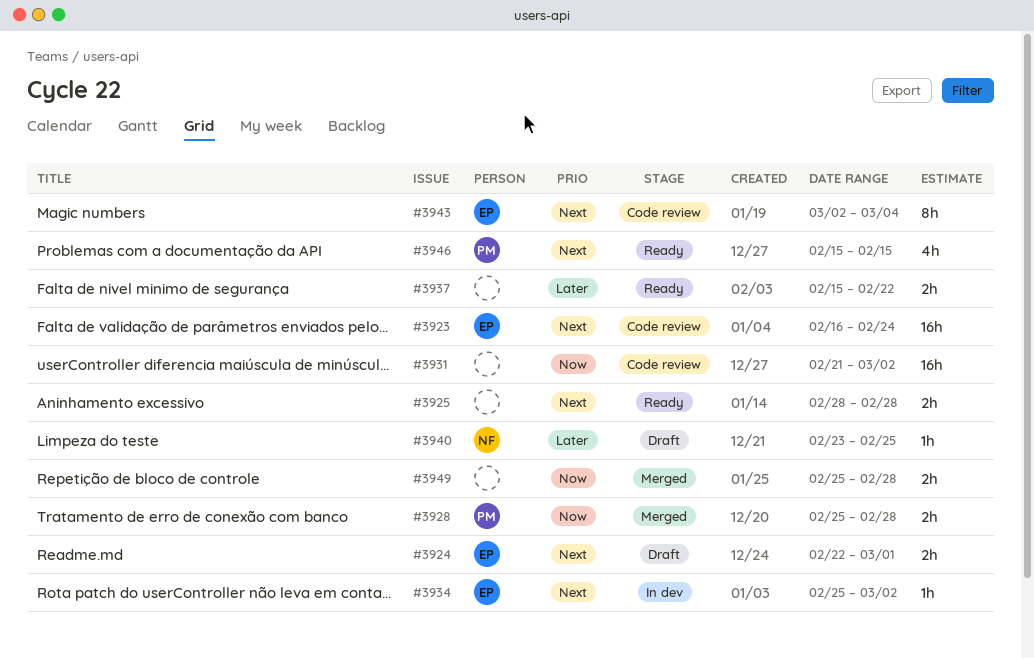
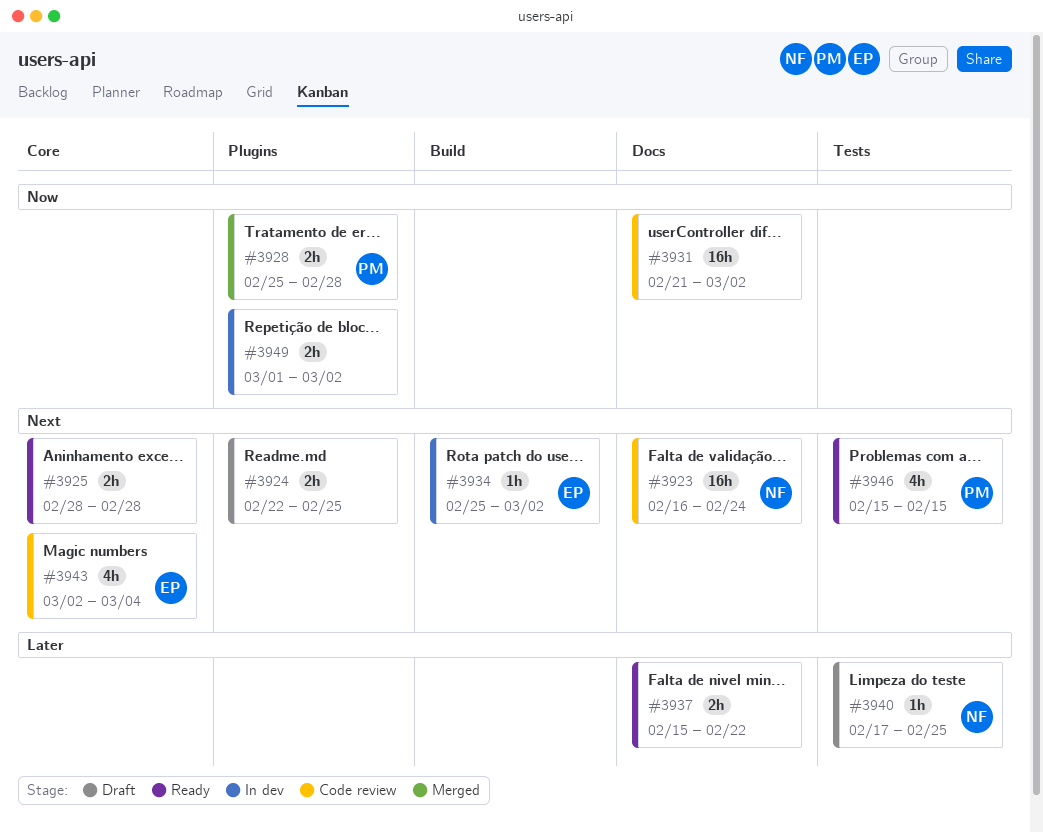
#3923, owner: EP -> NF
#3924, owner: EP -> none
#3924, due: Mar 1 -> Feb 25
#3940, start: Feb 23 -> Feb 17
#3943, estimate: 8h -> 4h
#3949, status: Merged -> In dev
#3949, start: Feb 25 -> Mar 1
#3949, due: Feb 28 -> Mar 2

